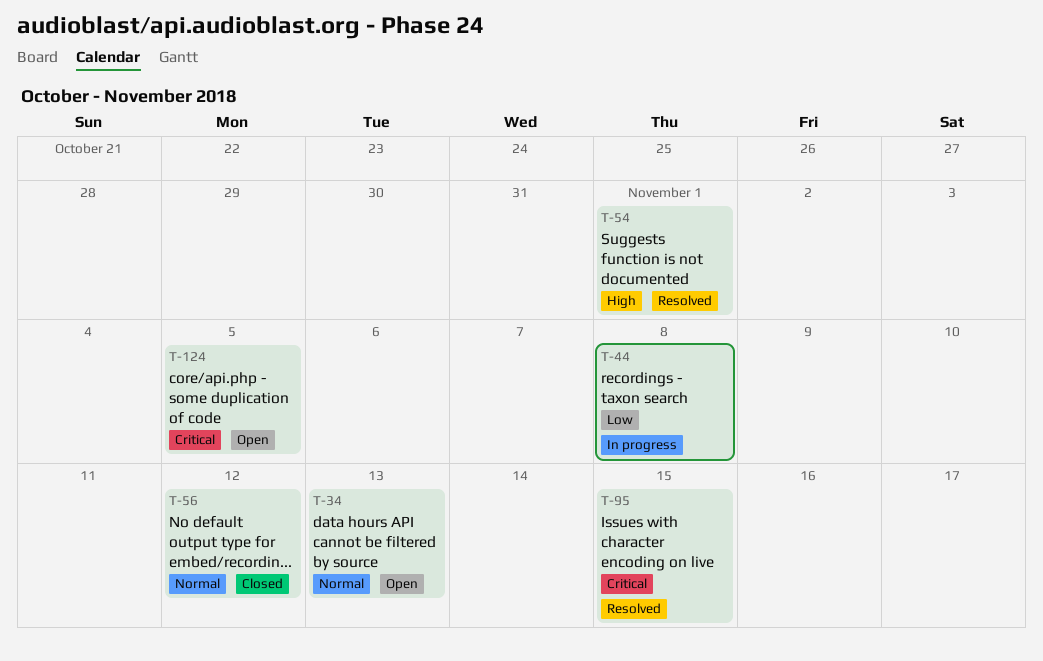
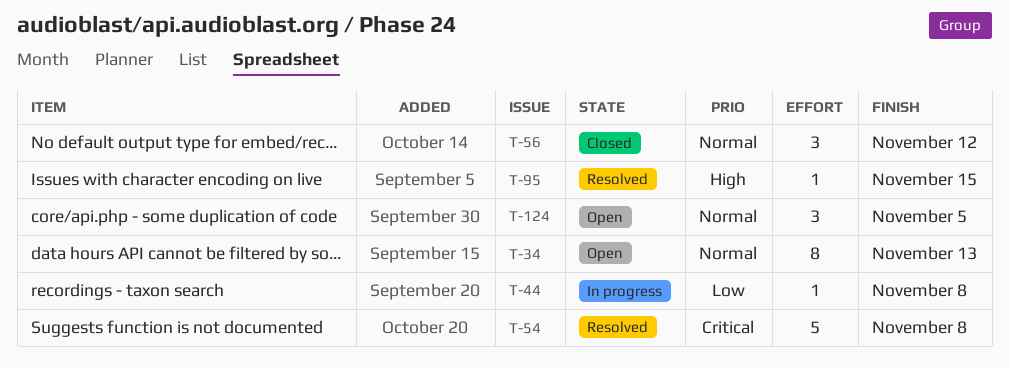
T-54, priority: High -> Critical
T-54, due: Nov 1 -> Nov 8
T-95, priority: Critical -> High
T-124, priority: Critical -> Normal

